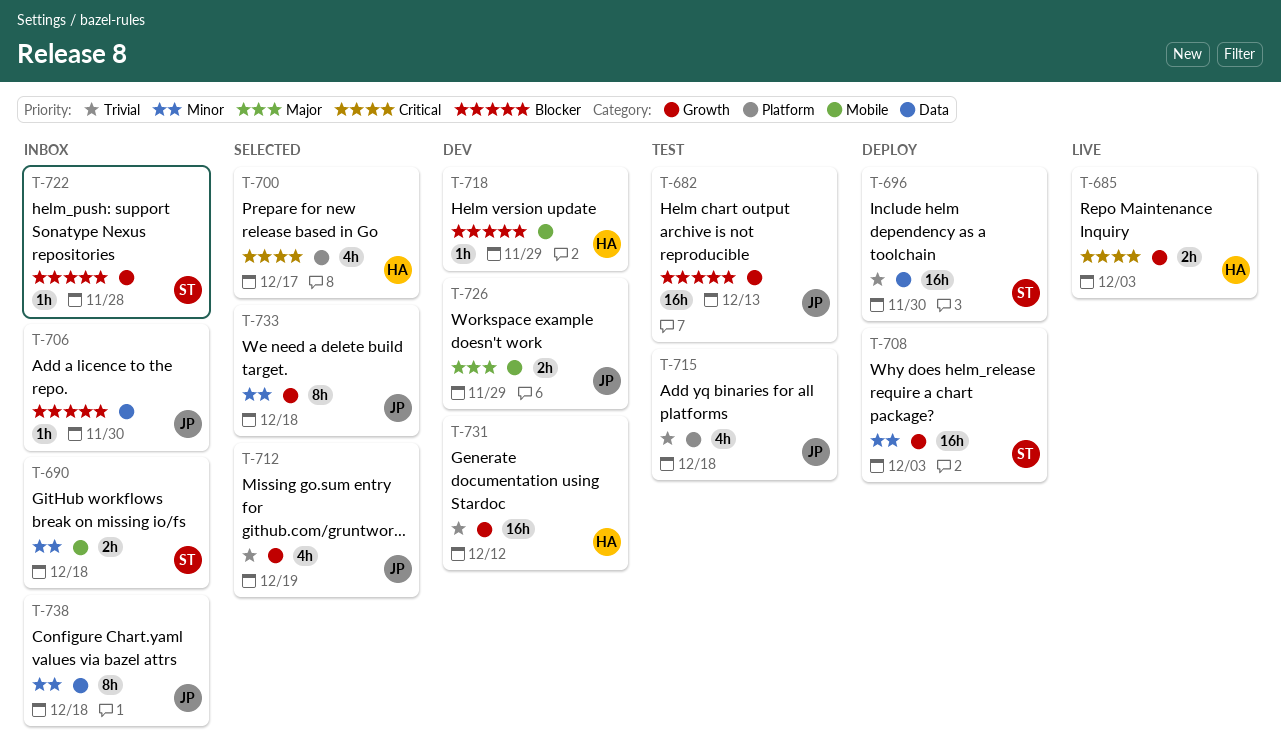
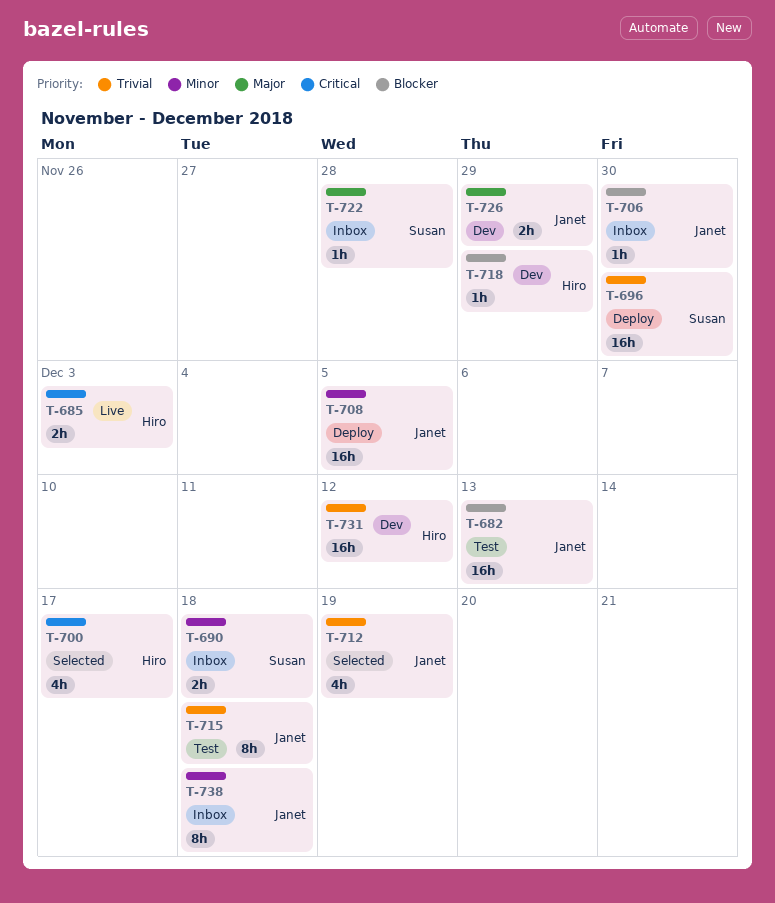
T-708, owner: Susan -> Janet
T-708, due: Dec 3 -> Dec 5
T-715, estimate: 4h -> 8h
T-722, priority: Blocker -> Major
T-733: present -> none

